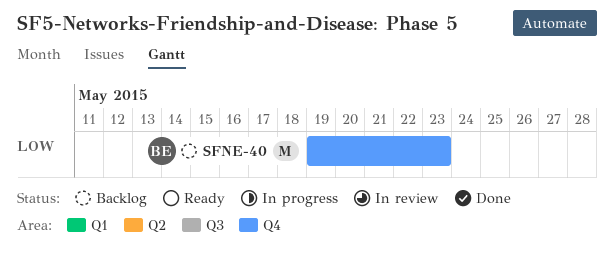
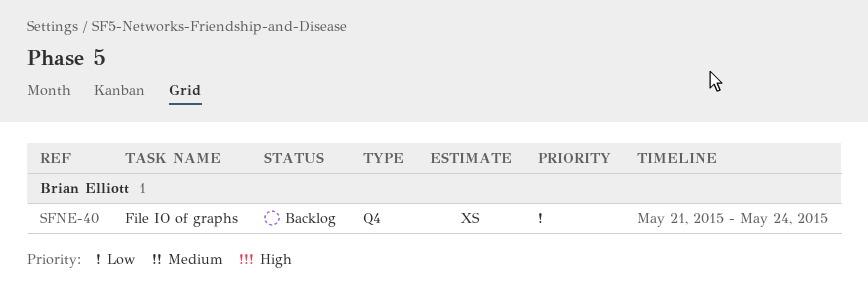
SFNE-40, estimate: M -> XS
SFNE-40, start: May 19 -> May 21
SFNE-40, due: May 23 -> May 24

